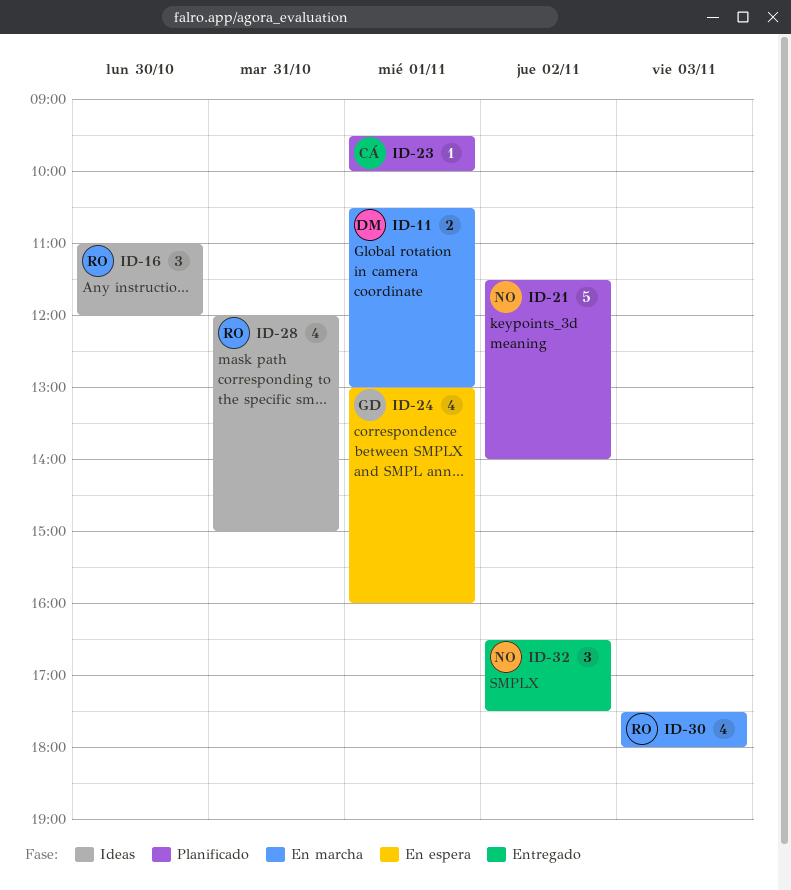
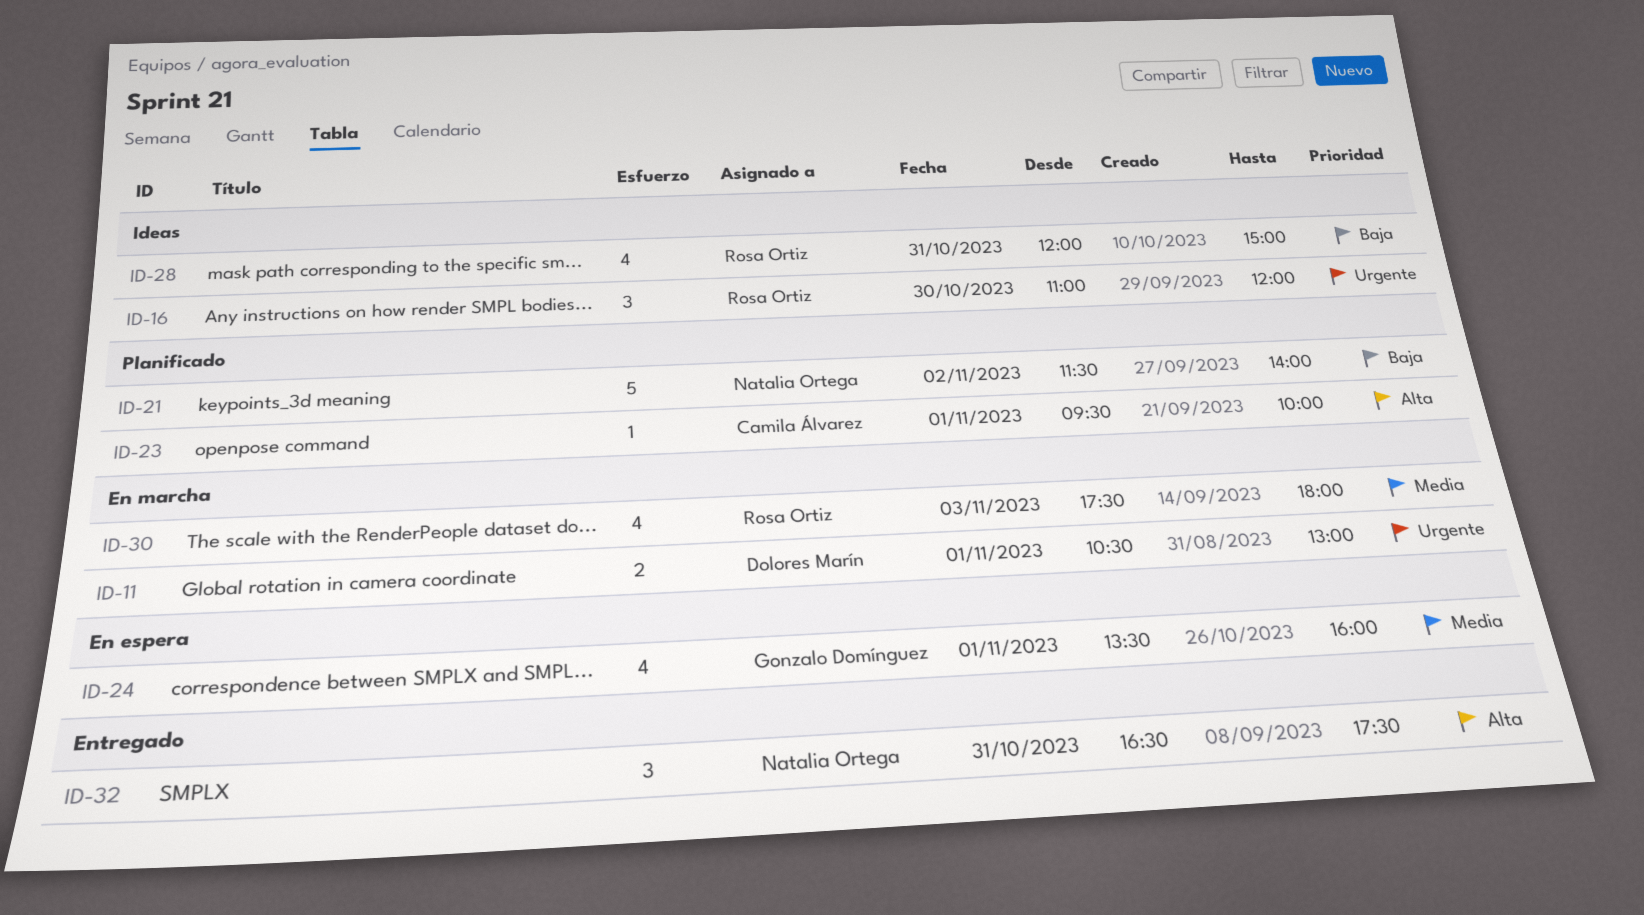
ID-24, begins: 13:00 -> 13:30
ID-32, day: Nov 2 -> Oct 31

